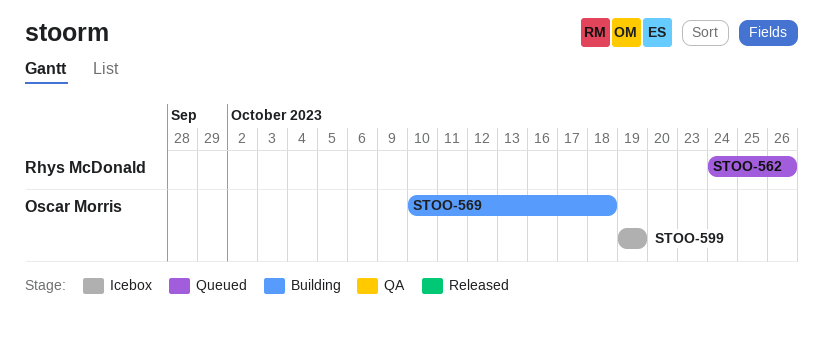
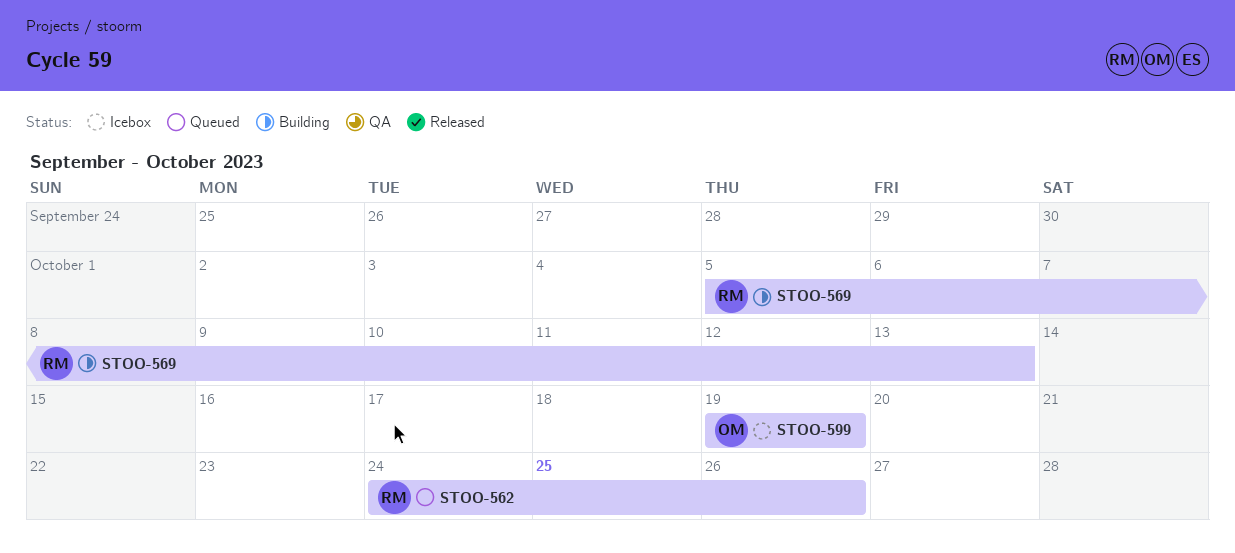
STOO-569, owner: Oscar Morris -> Rhys McDonald
STOO-569, start: Oct 10 -> Oct 5
STOO-569, due: Oct 18 -> Oct 13

